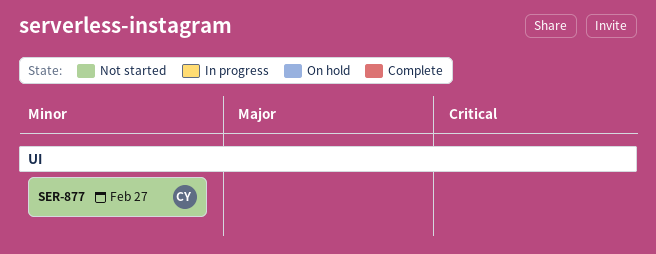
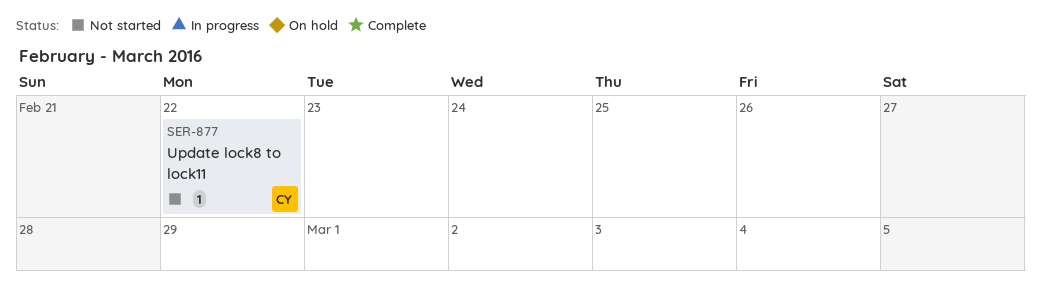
SER-877, due: Feb 27 -> Feb 22

